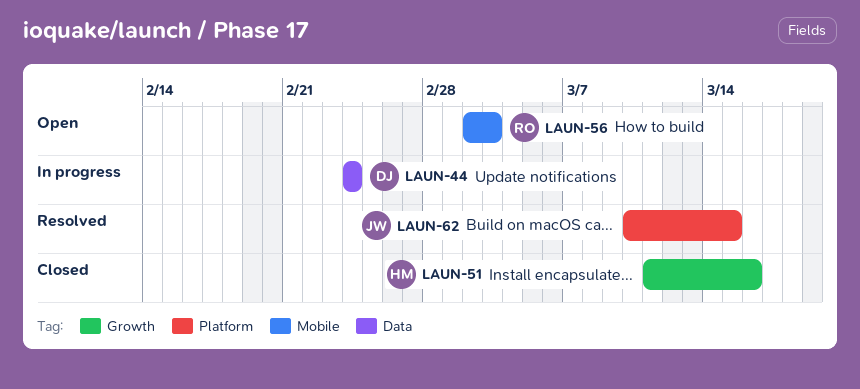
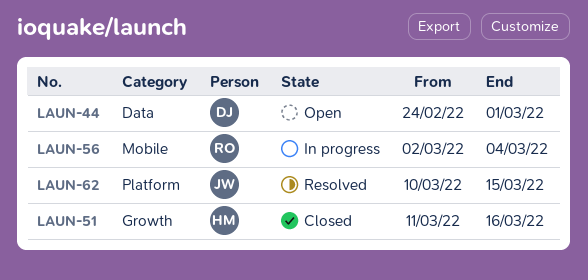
LAUN-44, status: In progress -> Open
LAUN-44, due: Feb 24 -> Mar 1
LAUN-56, status: Open -> In progress
LAUN-56, due: Mar 3 -> Mar 4

